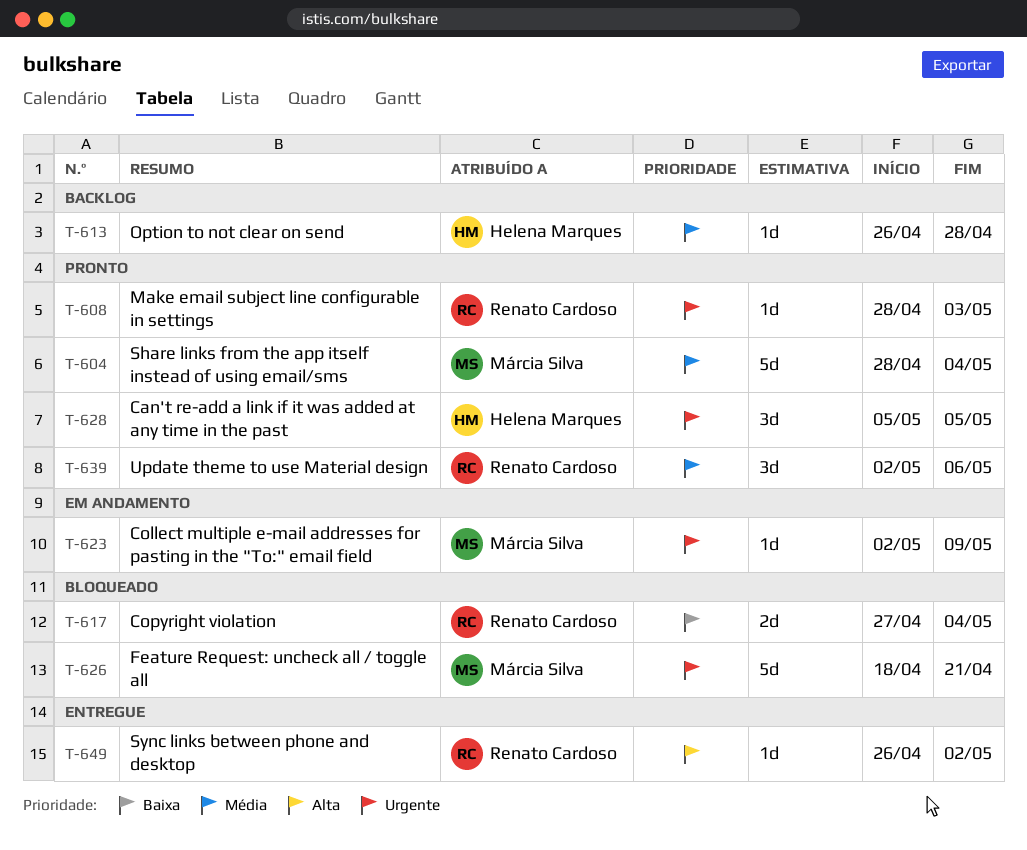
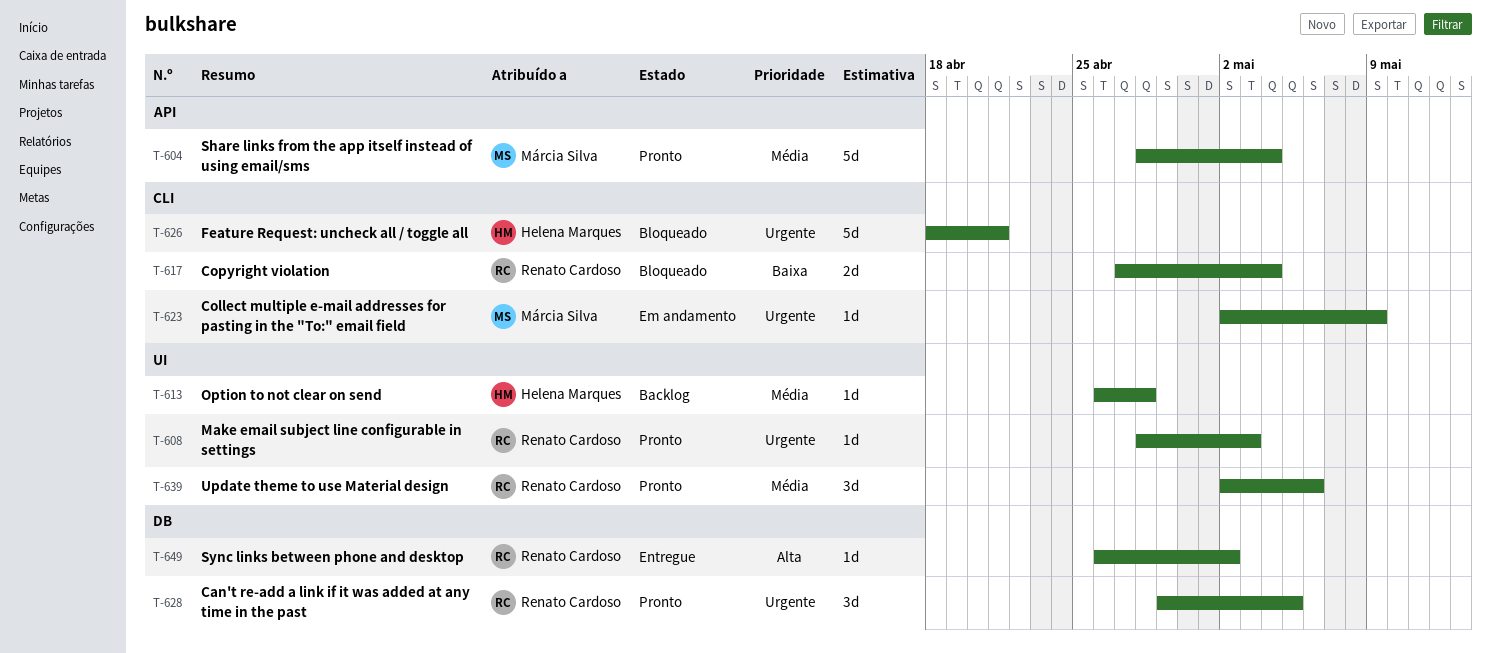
T-626, owner: Márcia Silva -> Helena Marques
T-628, owner: Helena Marques -> Renato Cardoso
T-628, start: May 5 -> Apr 29

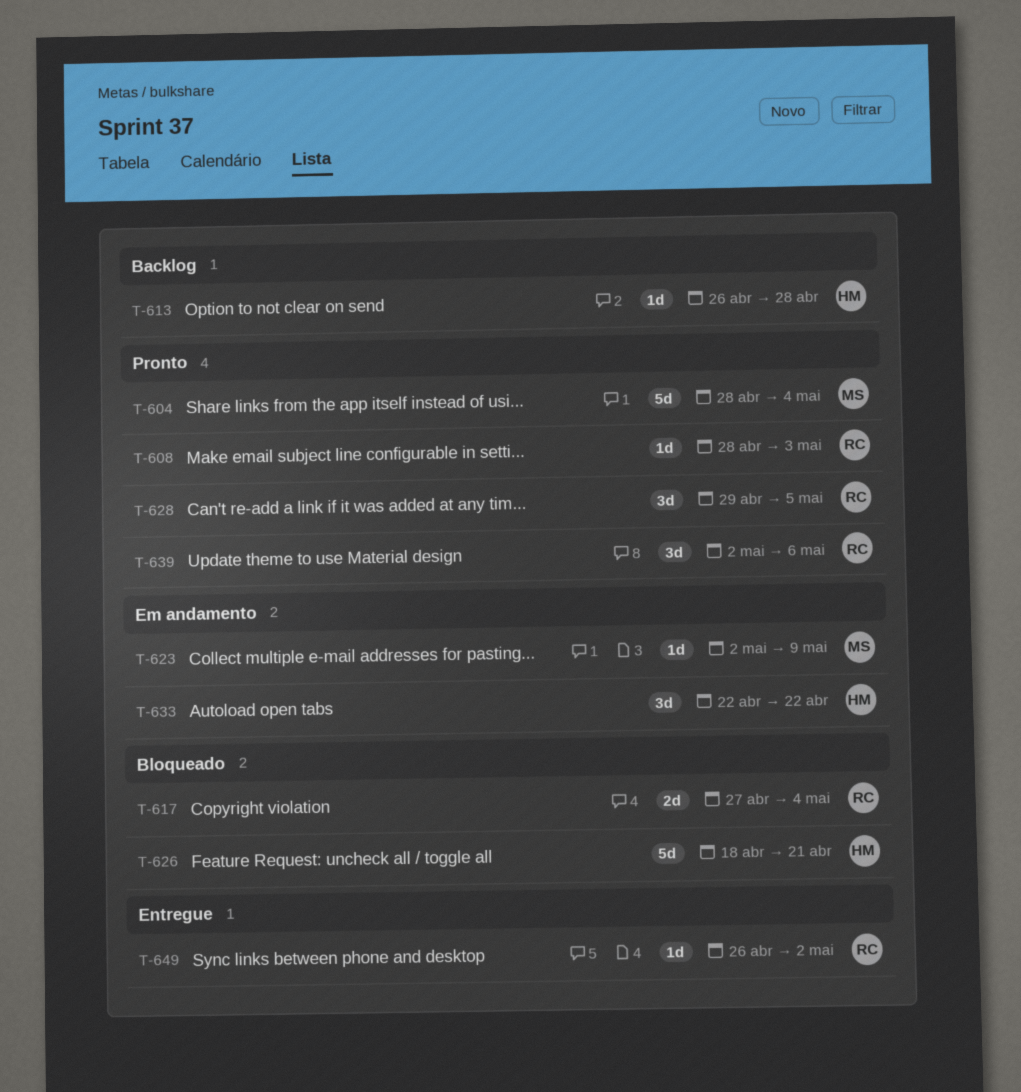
T-633: none -> present

